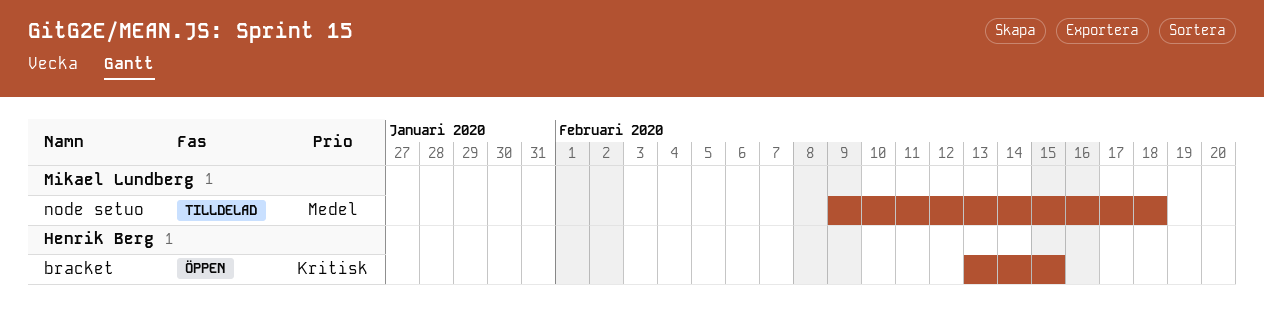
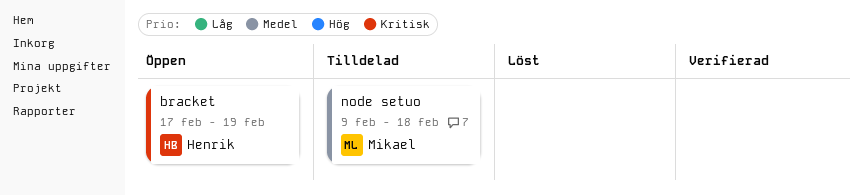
bracket, start: Feb 13 -> Feb 17
bracket, due: Feb 15 -> Feb 19

